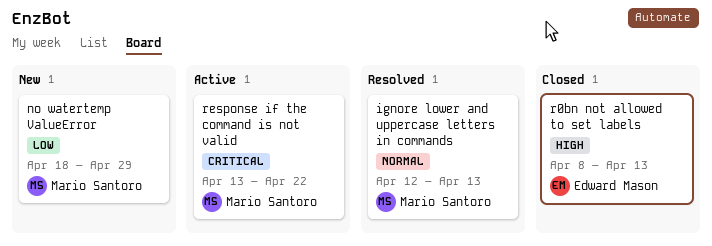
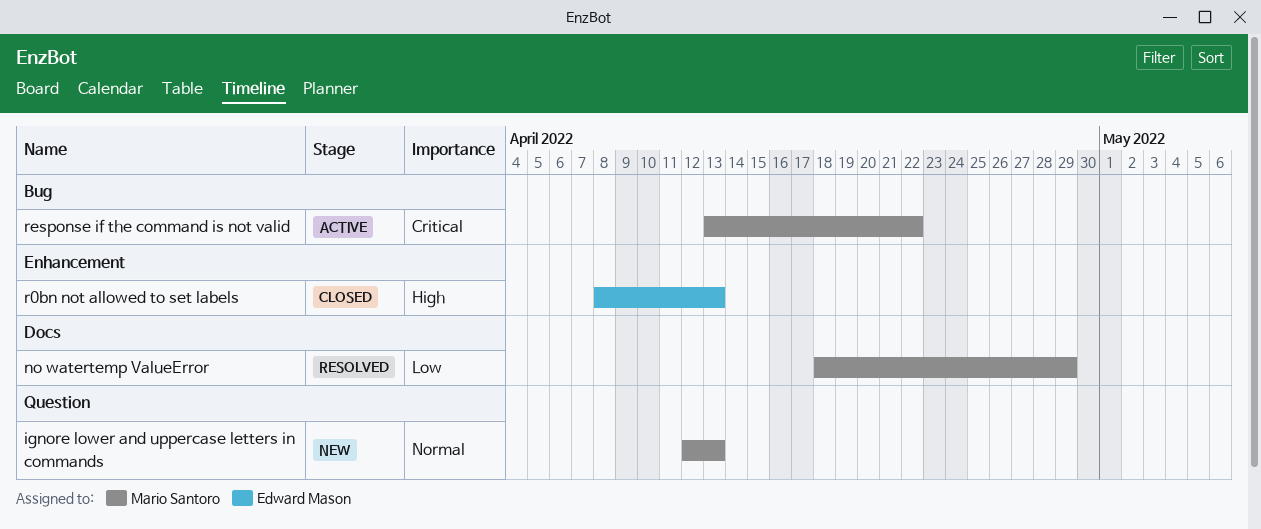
ignore lower and uppercase letters in commands, status: Resolved -> New
no watertemp ValueError, status: New -> Resolved

